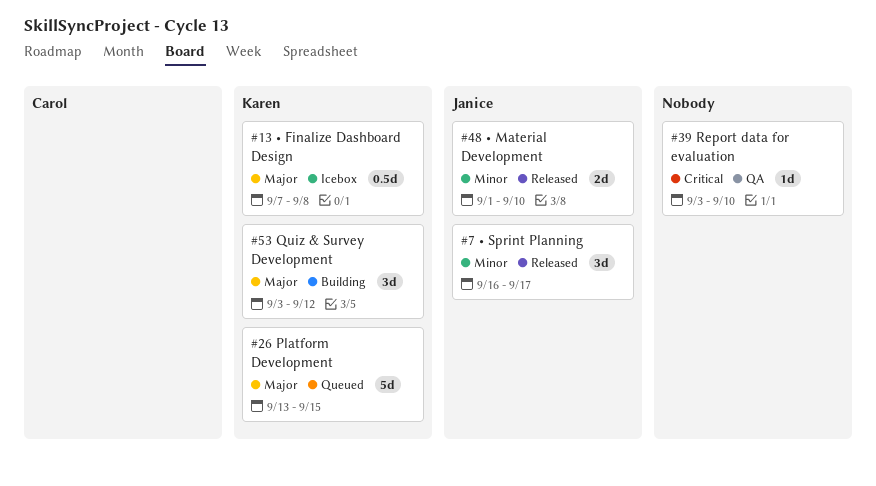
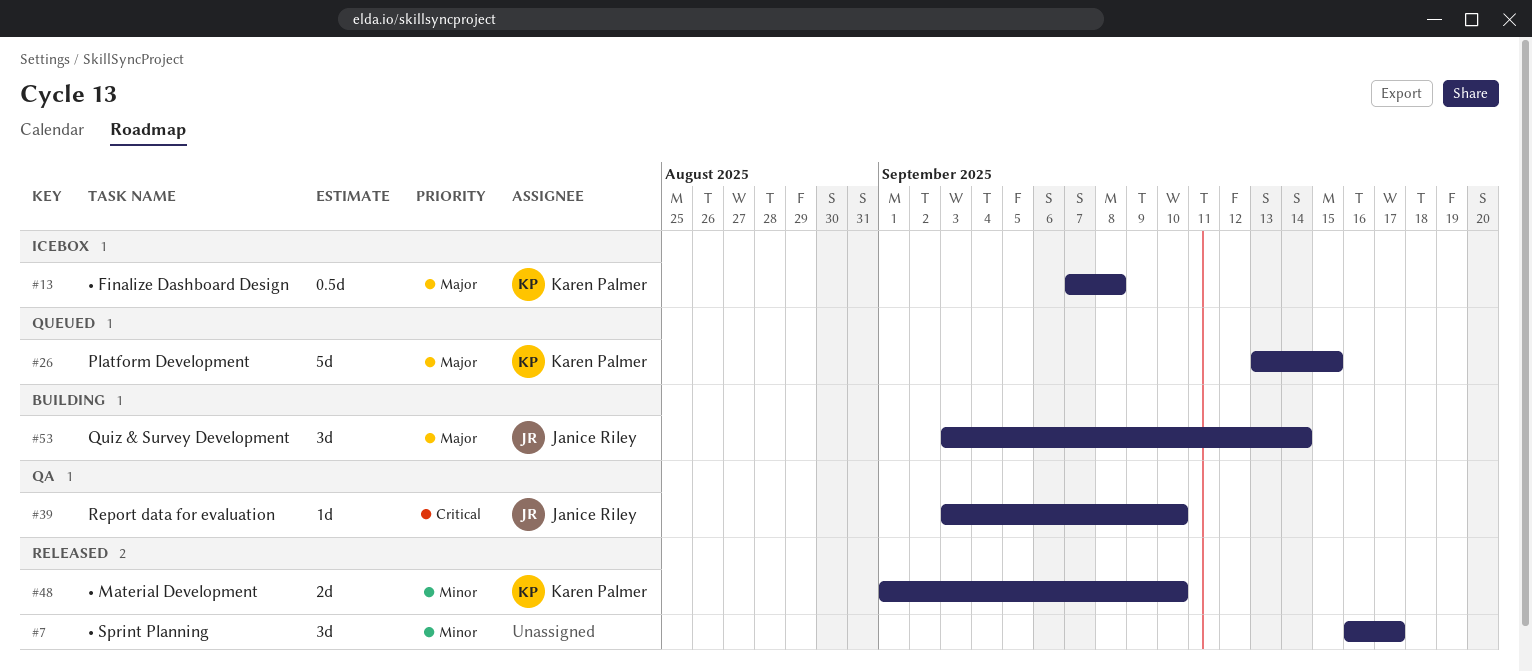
#7, owner: Janice Riley -> none
#39, owner: none -> Janice Riley
#48, owner: Janice Riley -> Karen Palmer
#53, owner: Karen Palmer -> Janice Riley
#53, due: Sep 12 -> Sep 14

